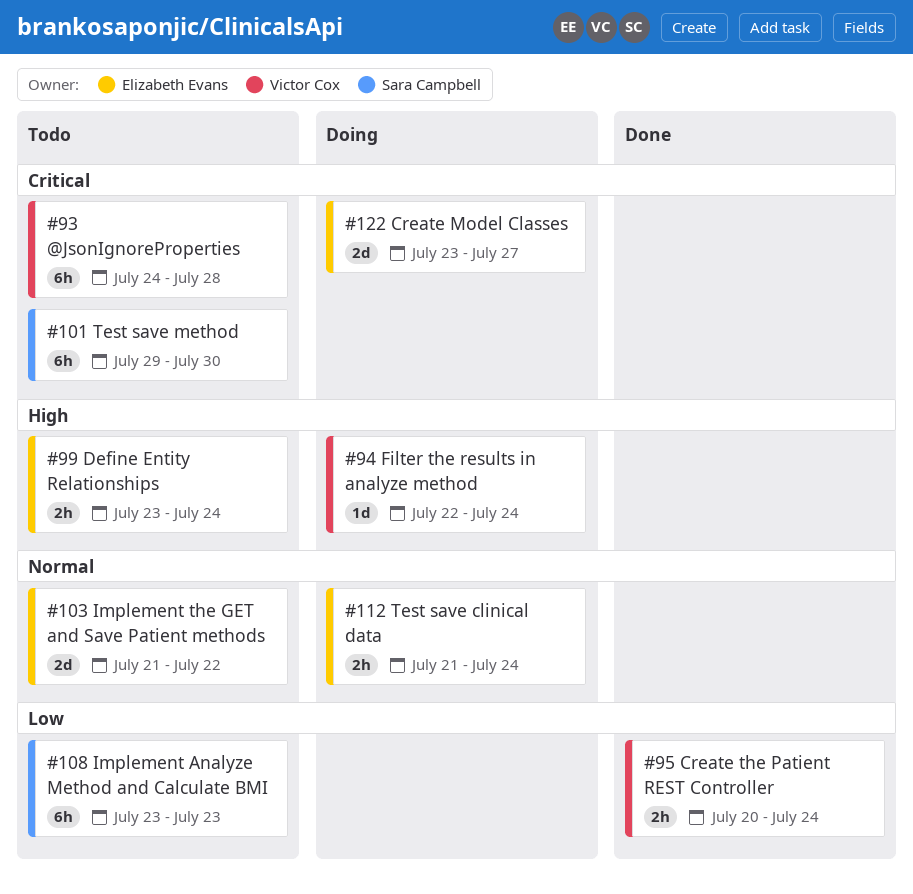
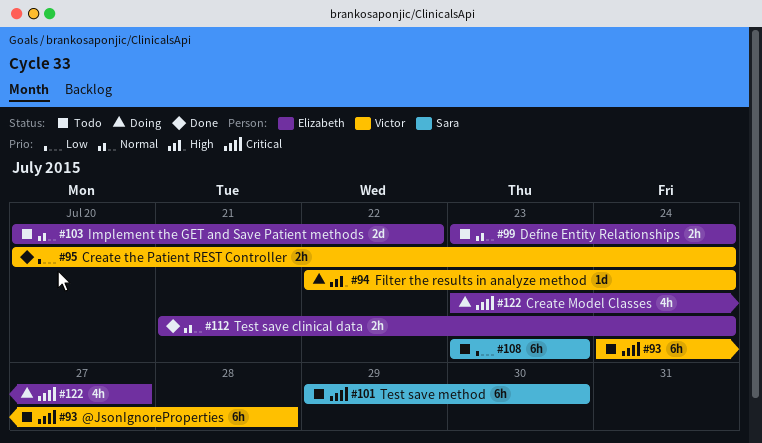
#99, priority: High -> Normal
#103, start: Jul 21 -> Jul 20
#112, status: Doing -> Done
#122, estimate: 2d -> 4h

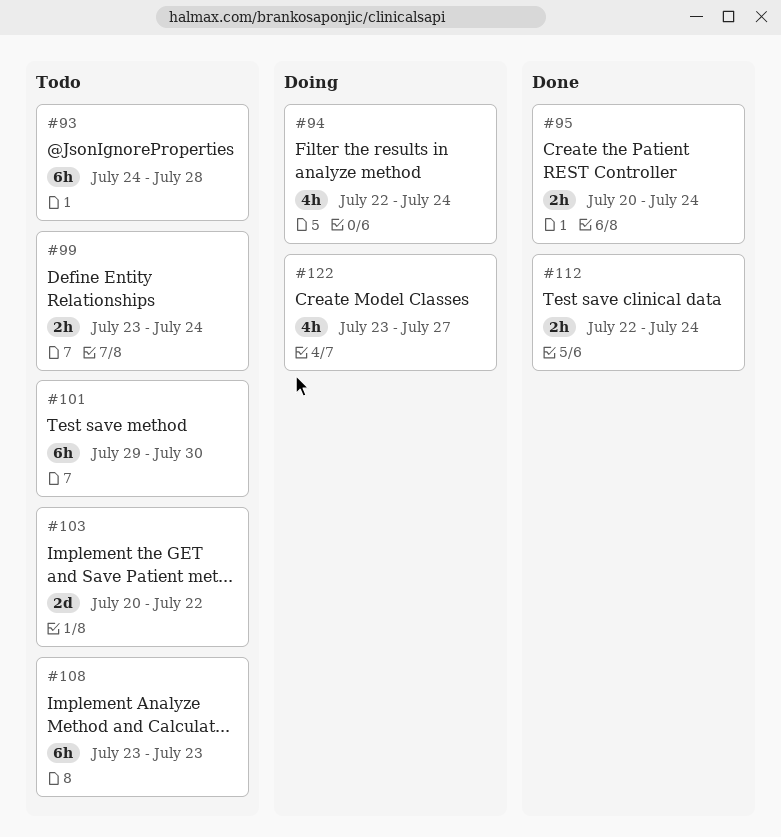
#94, estimate: 1d -> 4h
#112, start: Jul 21 -> Jul 22

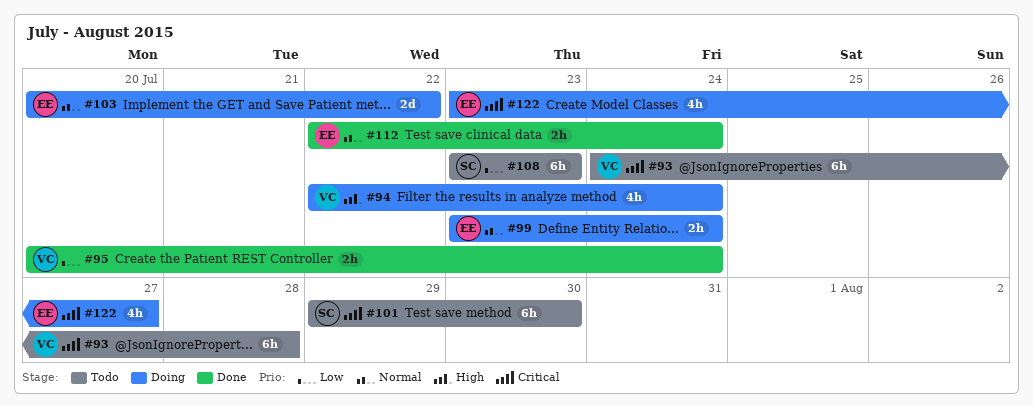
#99, status: Todo -> Doing
#103, status: Todo -> Doing

